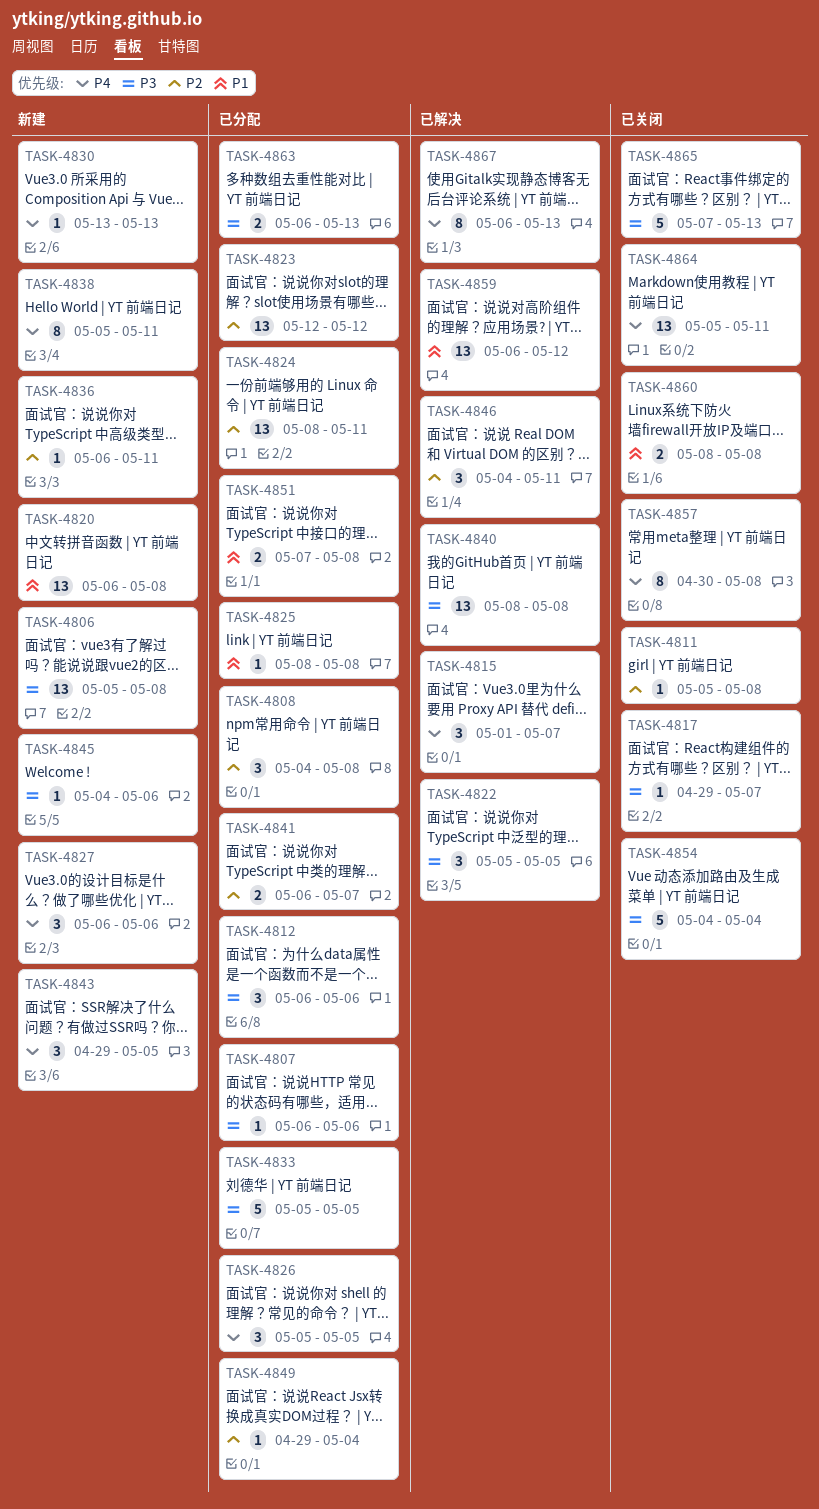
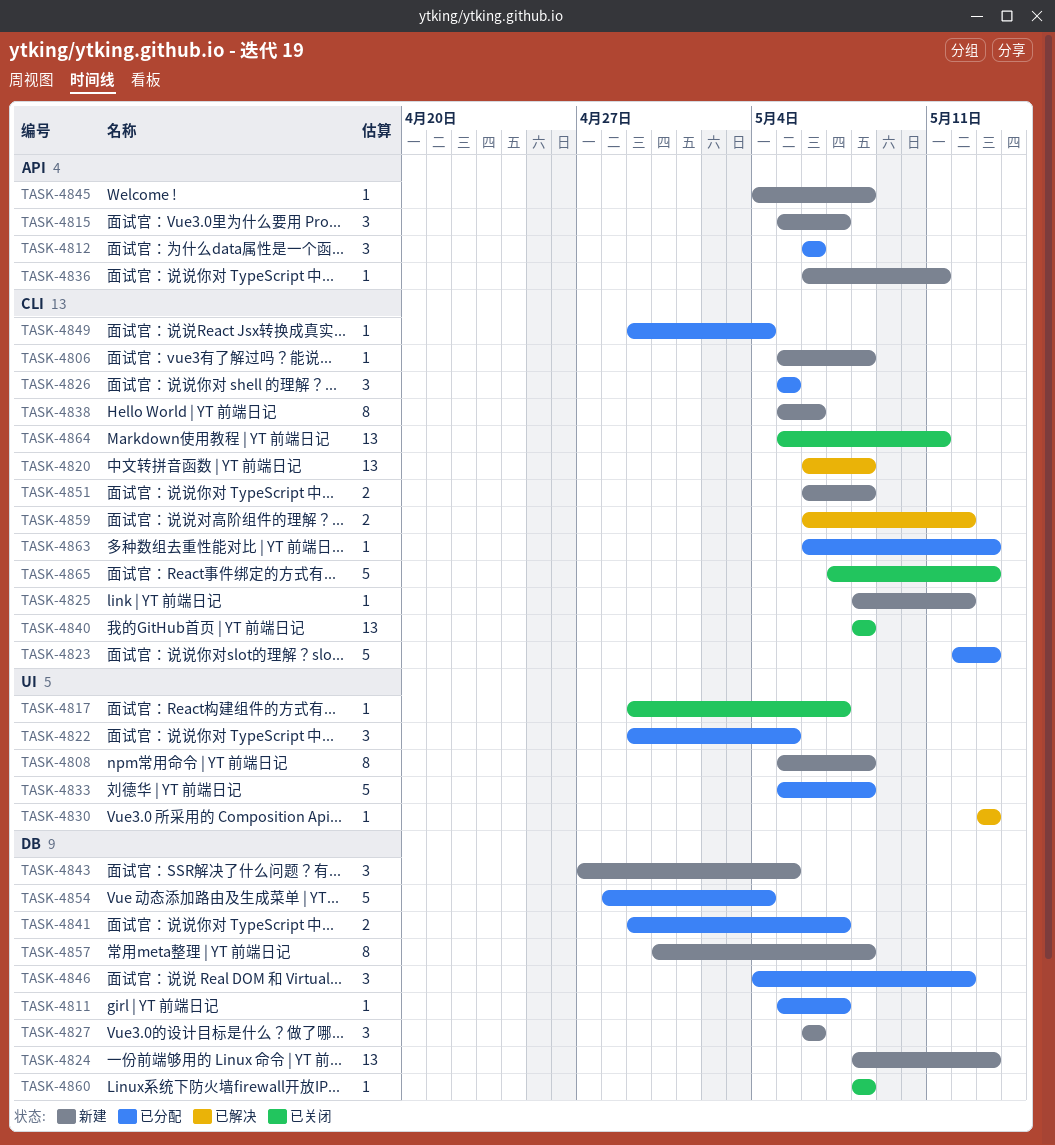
TASK-4806, estimate: 13 -> 1
TASK-4807: present -> none
TASK-4808, status: 已分配 -> 新建
TASK-4808, estimate: 3 -> 8
TASK-4808, start: May 4 -> May 5
TASK-4811, status: 已关闭 -> 已分配
TASK-4811, due: May 8 -> May 7
TASK-4815, status: 已解决 -> 新建
TASK-4815, start: May 1 -> May 5
TASK-4820, status: 新建 -> 已解决
TASK-4822, status: 已解决 -> 已分配
TASK-4822, start: May 5 -> Apr 29
TASK-4823, estimate: 13 -> 5
TASK-4823, due: May 12 -> May 13
TASK-4824, status: 已分配 -> 新建
TASK-4824, due: May 11 -> May 13
TASK-4825, status: 已分配 -> 新建
TASK-4825, due: May 8 -> May 12
TASK-4830, status: 新建 -> 已解决
TASK-4833, due: May 5 -> May 8
TASK-4838, due: May 11 -> May 6
TASK-4840, status: 已解决 -> 已关闭
TASK-4841, start: May 6 -> Apr 29
TASK-4843, start: Apr 29 -> Apr 27
TASK-4845, due: May 6 -> May 8
TASK-4846, status: 已解决 -> 已分配
TASK-4846, due: May 11 -> May 12
TASK-4851, status: 已分配 -> 新建
TASK-4851, start: May 7 -> May 6
TASK-4854, status: 已关闭 -> 已分配
TASK-4854, start: May 4 -> Apr 28
TASK-4857, status: 已关闭 -> 新建
TASK-4859, estimate: 13 -> 2
TASK-4860, estimate: 2 -> 1
TASK-4863, estimate: 2 -> 1
TASK-4867: present -> none

